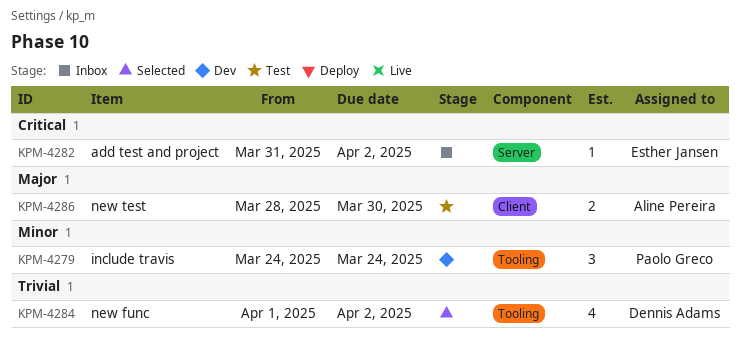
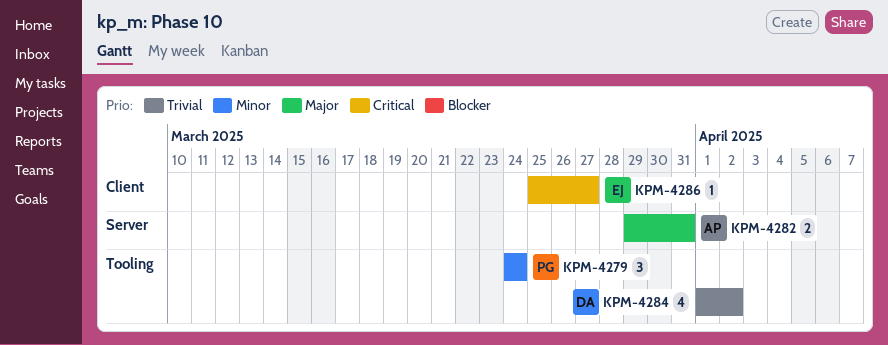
KPM-4282, owner: Esther Jansen -> Aline Pereira
KPM-4282, priority: Critical -> Major
KPM-4282, estimate: 1 -> 2
KPM-4282, start: Mar 31 -> Mar 29
KPM-4282, due: Apr 2 -> Mar 31
KPM-4286, owner: Aline Pereira -> Esther Jansen
KPM-4286, priority: Major -> Critical
KPM-4286, estimate: 2 -> 1
KPM-4286, start: Mar 28 -> Mar 25
KPM-4286, due: Mar 30 -> Mar 27

